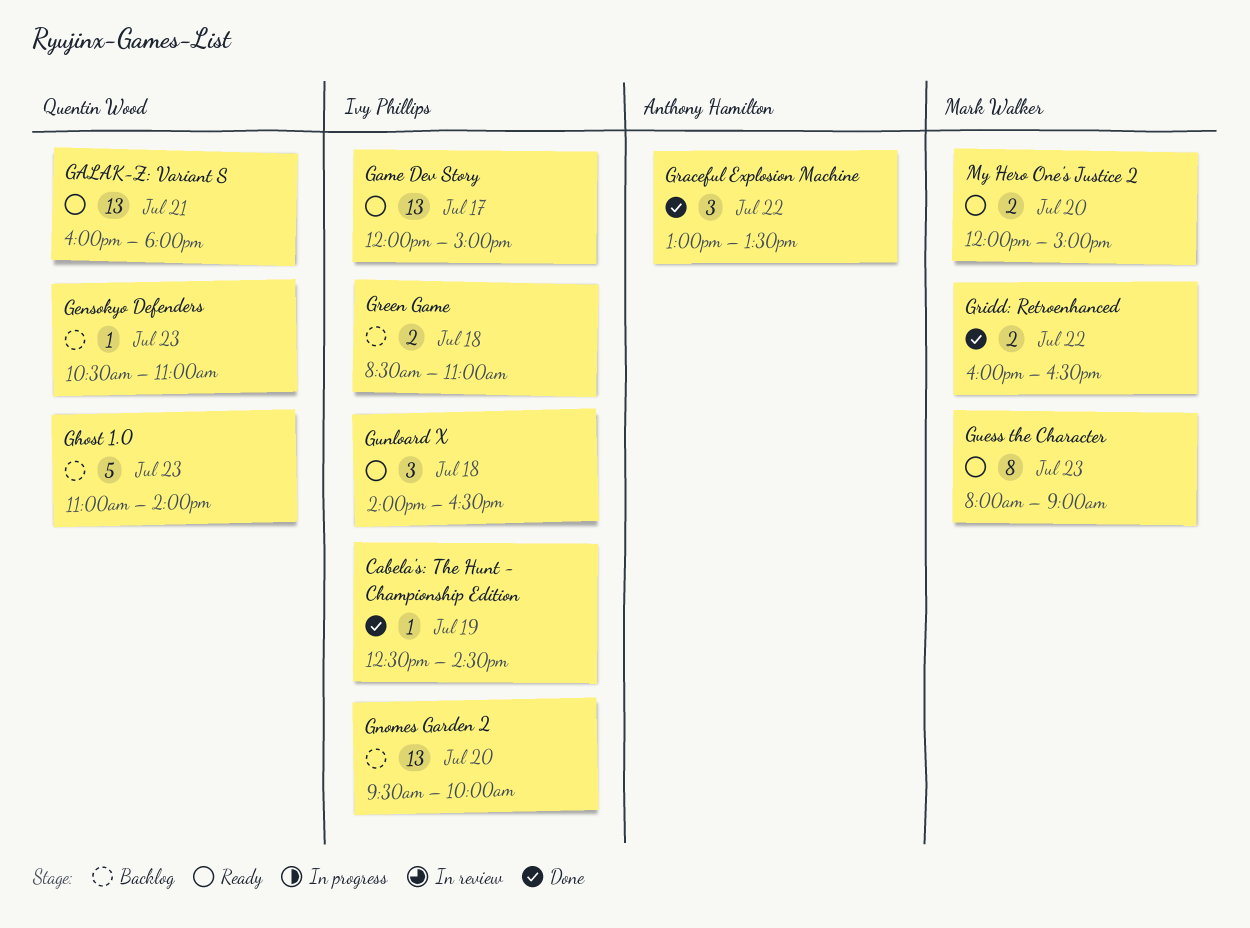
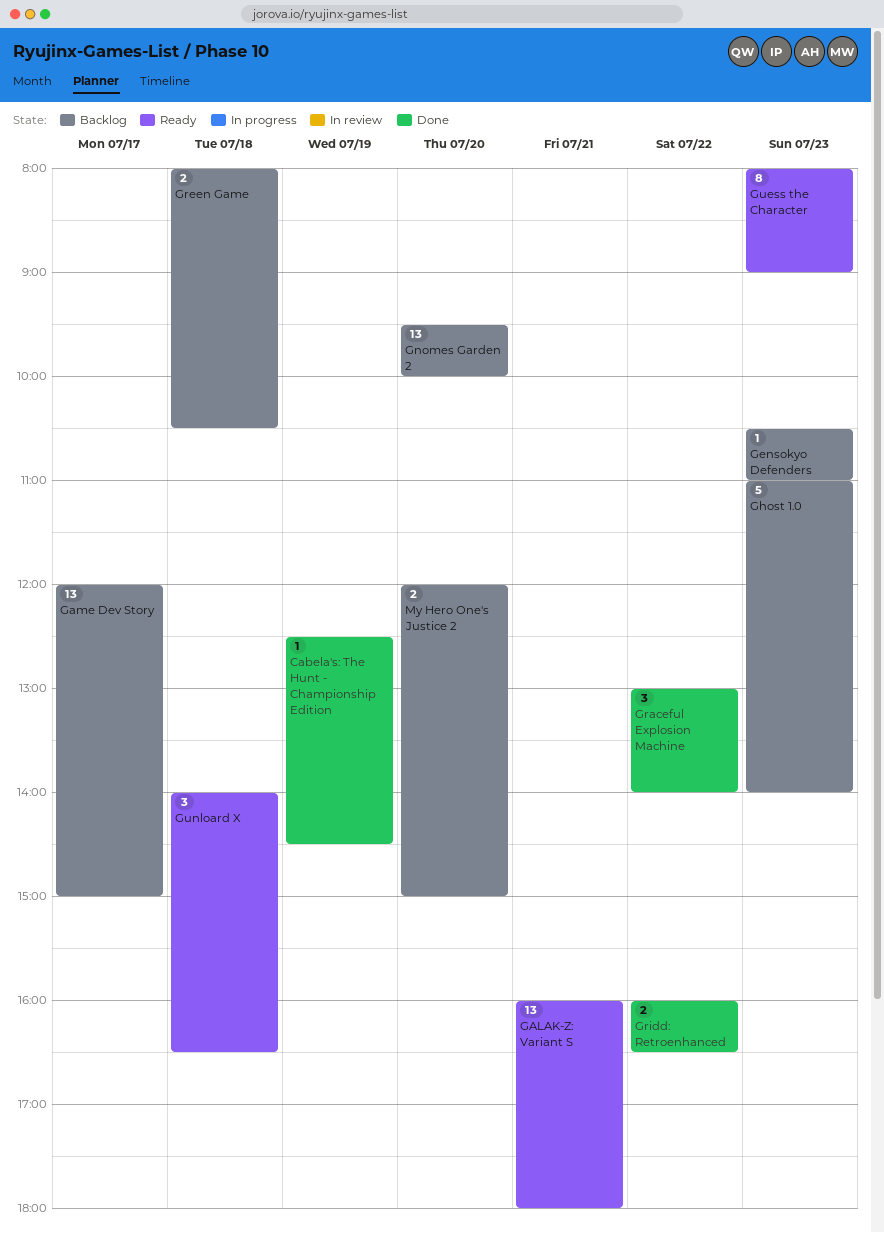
Game Dev Story, status: Ready -> Backlog
Graceful Explosion Machine, ends: 13:30 -> 14:00
Green Game, begins: 08:30 -> 08:00
Green Game, ends: 11:00 -> 10:30
My Hero One's Justice 2, status: Ready -> Backlog

